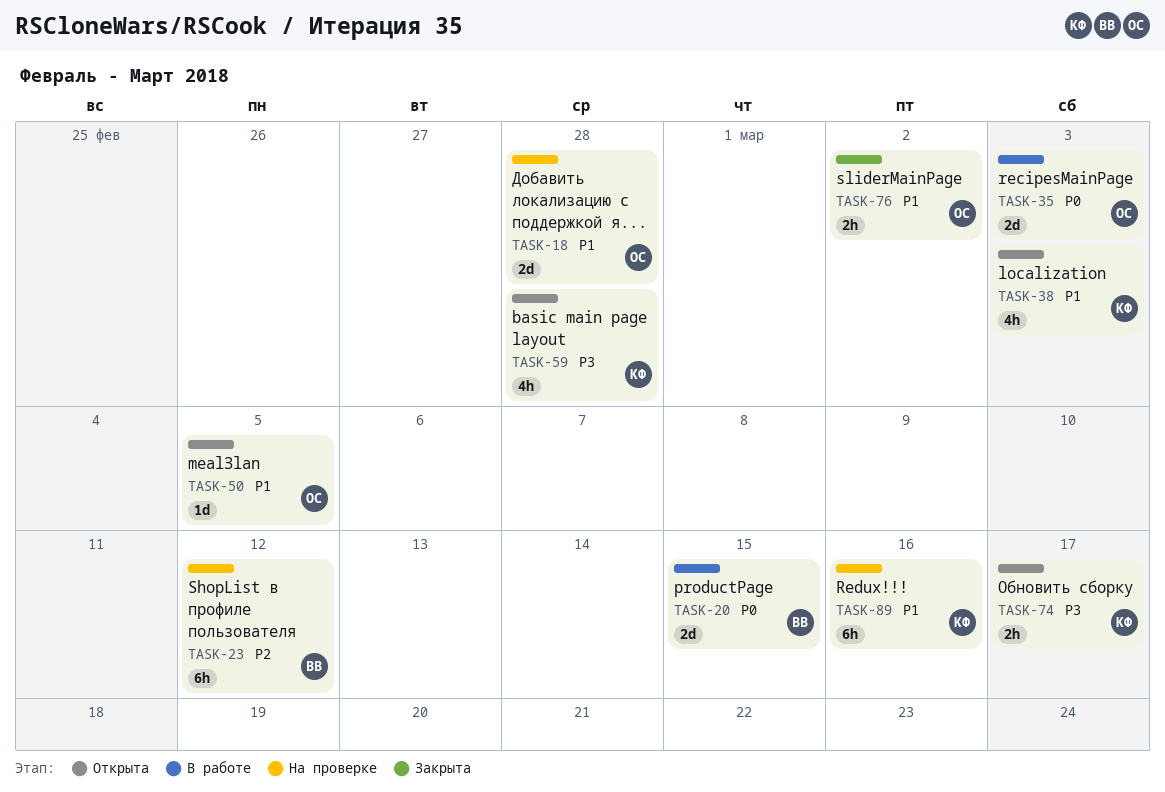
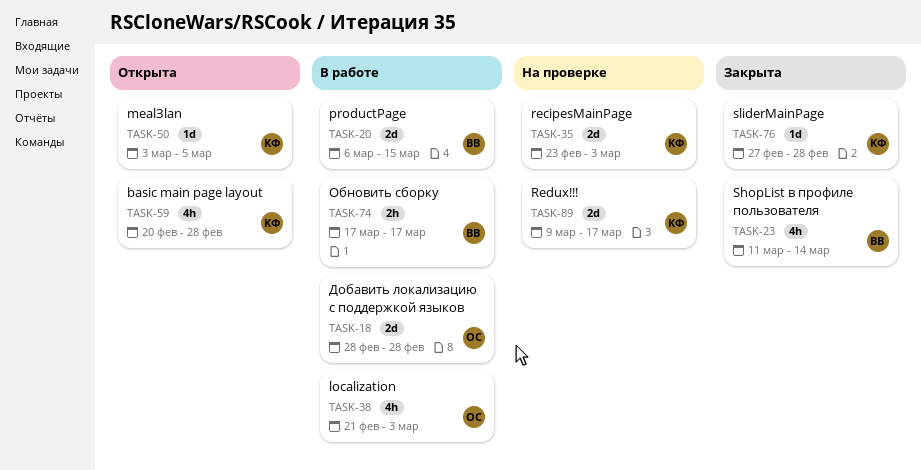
TASK-18, status: На проверке -> В работе
TASK-23, status: На проверке -> Закрыта
TASK-23, estimate: 6h -> 4h
TASK-23, due: Mar 12 -> Mar 14
TASK-35, status: В работе -> На проверке
TASK-35, owner: ОС -> КФ
TASK-38, status: Открыта -> В работе
TASK-38, owner: КФ -> ОС
TASK-50, owner: ОС -> КФ
TASK-74, status: Открыта -> В работе
TASK-74, owner: КФ -> ВВ
TASK-76, owner: ОС -> КФ
TASK-76, estimate: 2h -> 1d
TASK-76, due: Mar 2 -> Feb 28
TASK-89, estimate: 6h -> 2d
TASK-89, due: Mar 16 -> Mar 17

